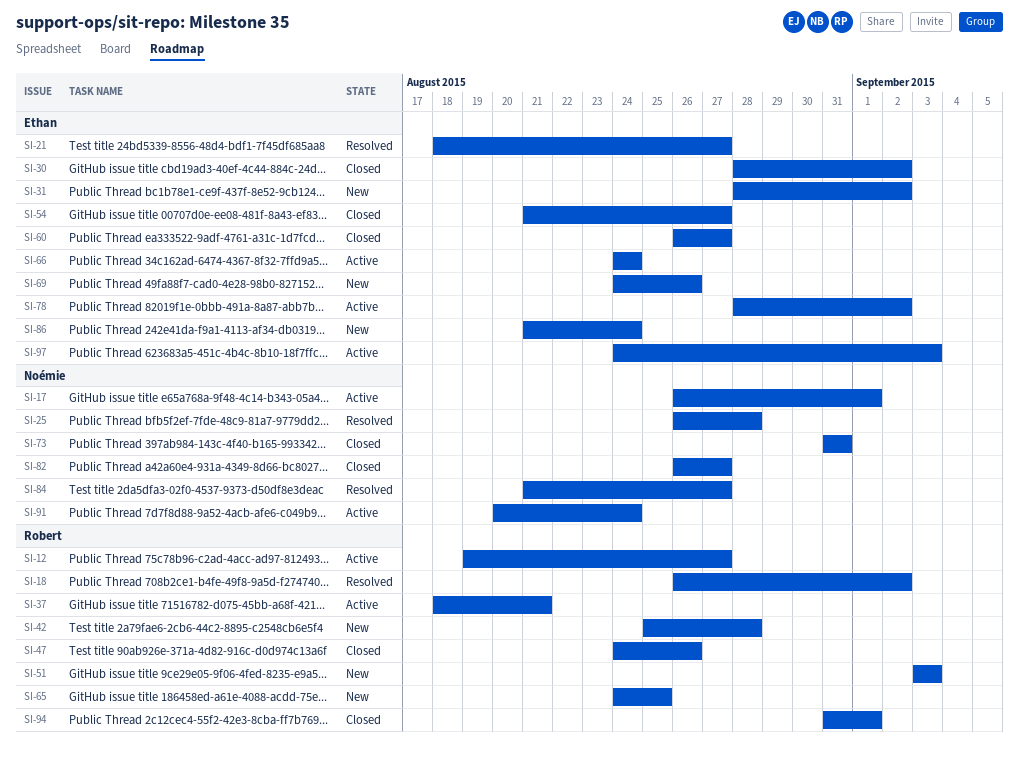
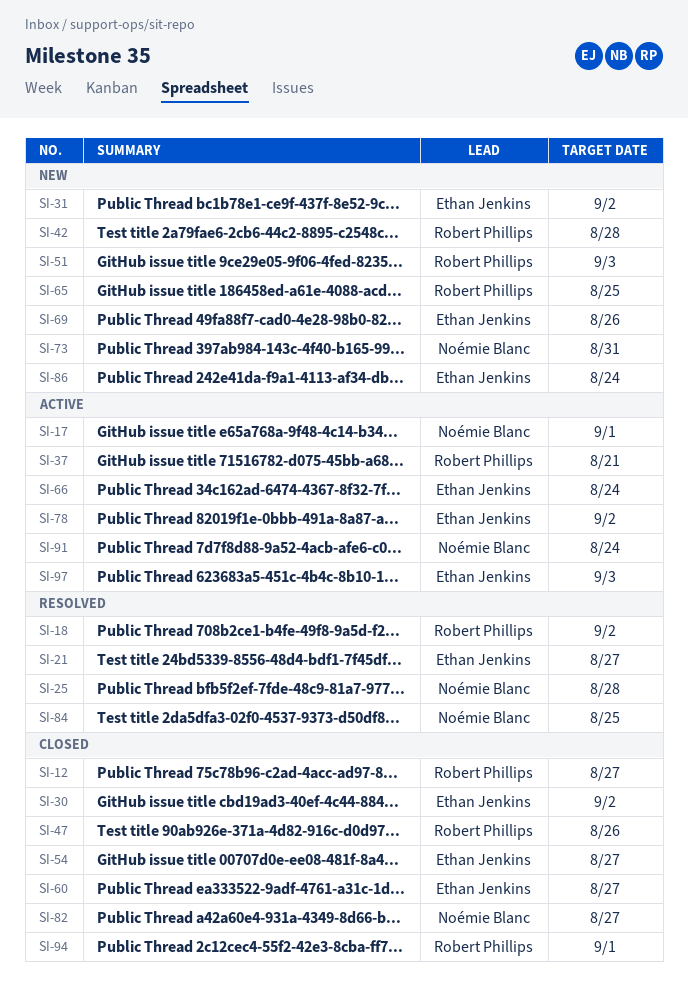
SI-12, status: Active -> Closed
SI-73, status: Closed -> New
SI-84, due: Aug 27 -> Aug 25

